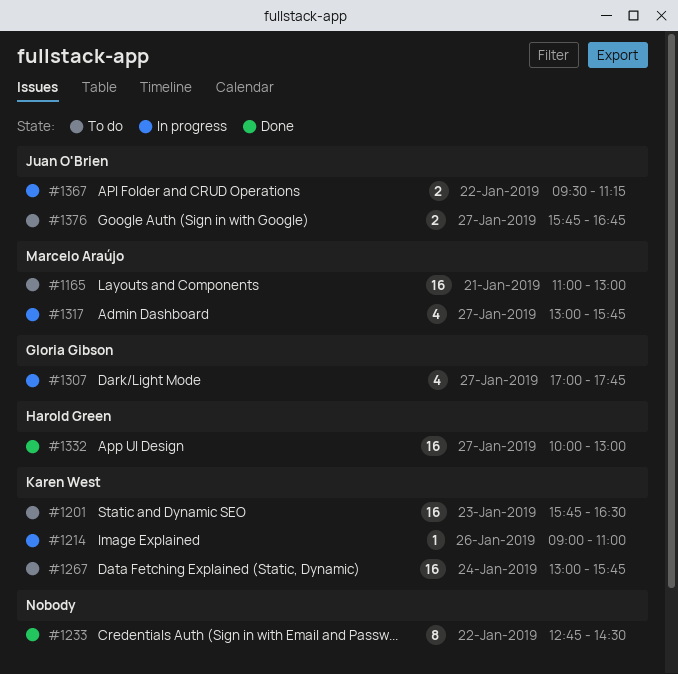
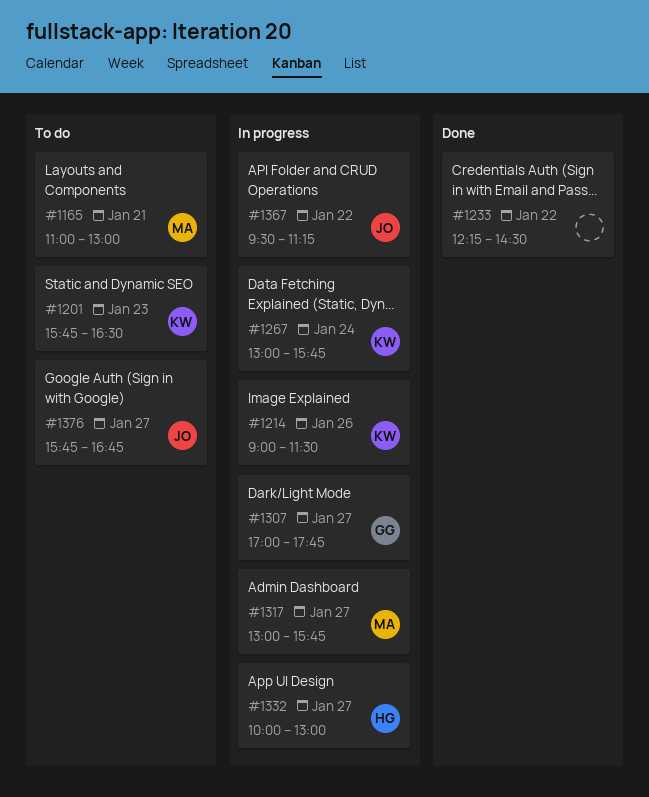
#1214, ends: 11:00 -> 11:30
#1233, begins: 12:45 -> 12:15
#1267, status: To do -> In progress
#1332, status: Done -> In progress

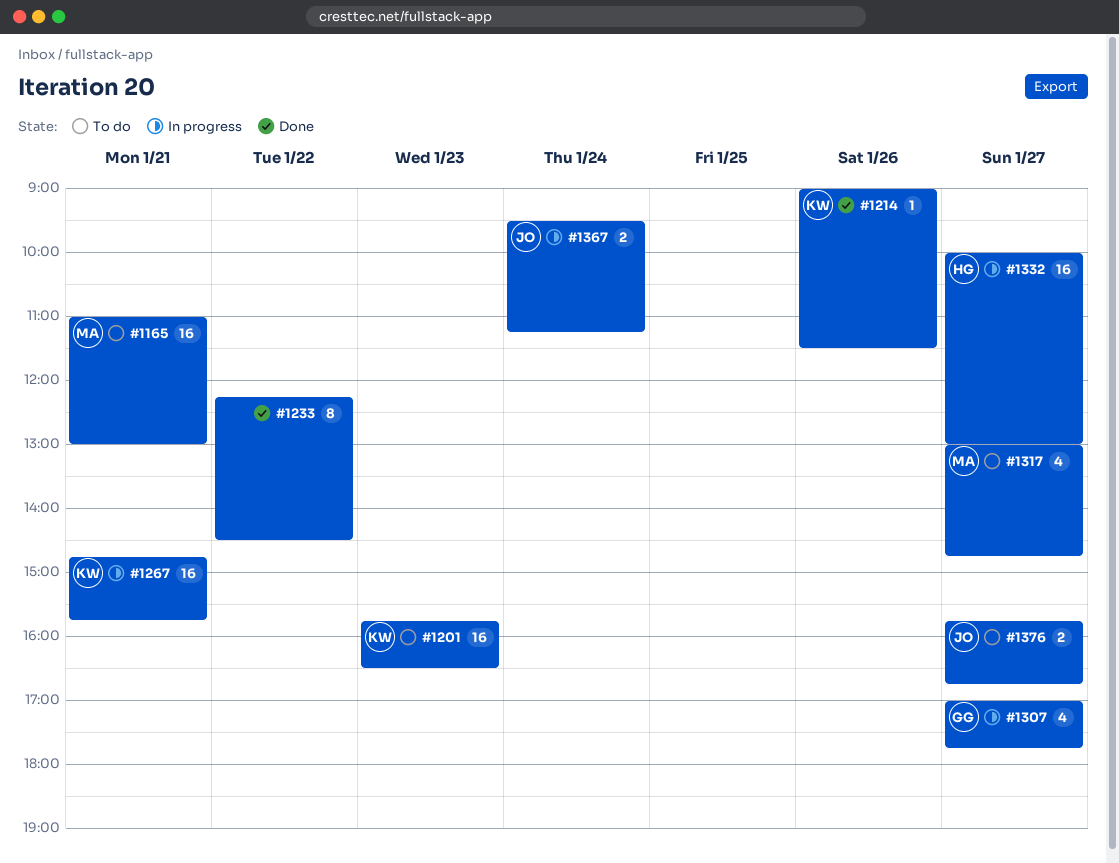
#1214, status: In progress -> Done
#1267, day: Jan 24 -> Jan 21
#1267, begins: 13:00 -> 14:45
#1317, status: In progress -> To do
#1317, ends: 15:45 -> 14:45
#1367, day: Jan 22 -> Jan 24

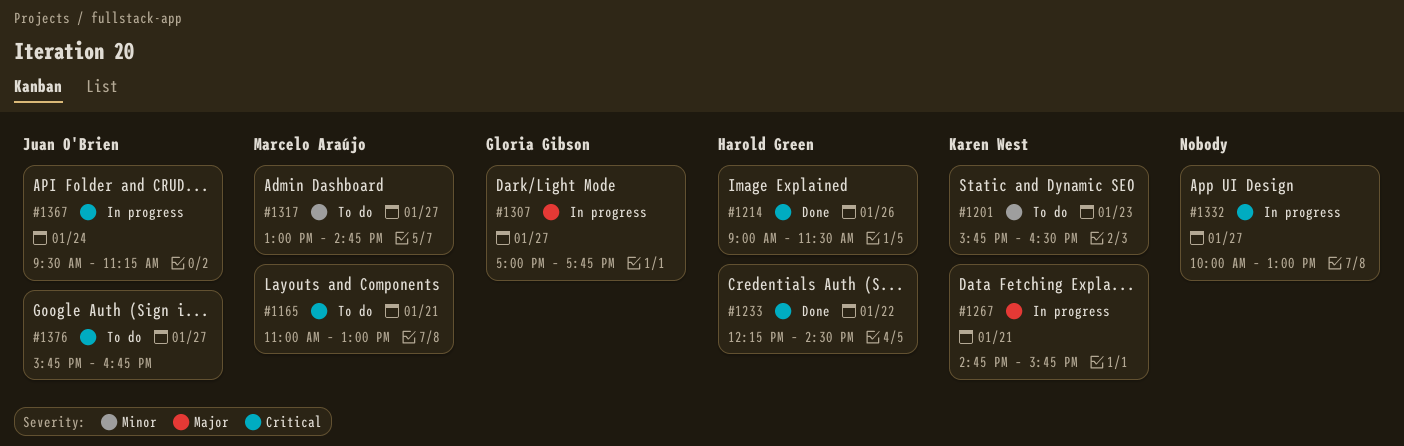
#1214, owner: Karen West -> Harold Green
#1233, owner: none -> Harold Green
#1332, owner: Harold Green -> none

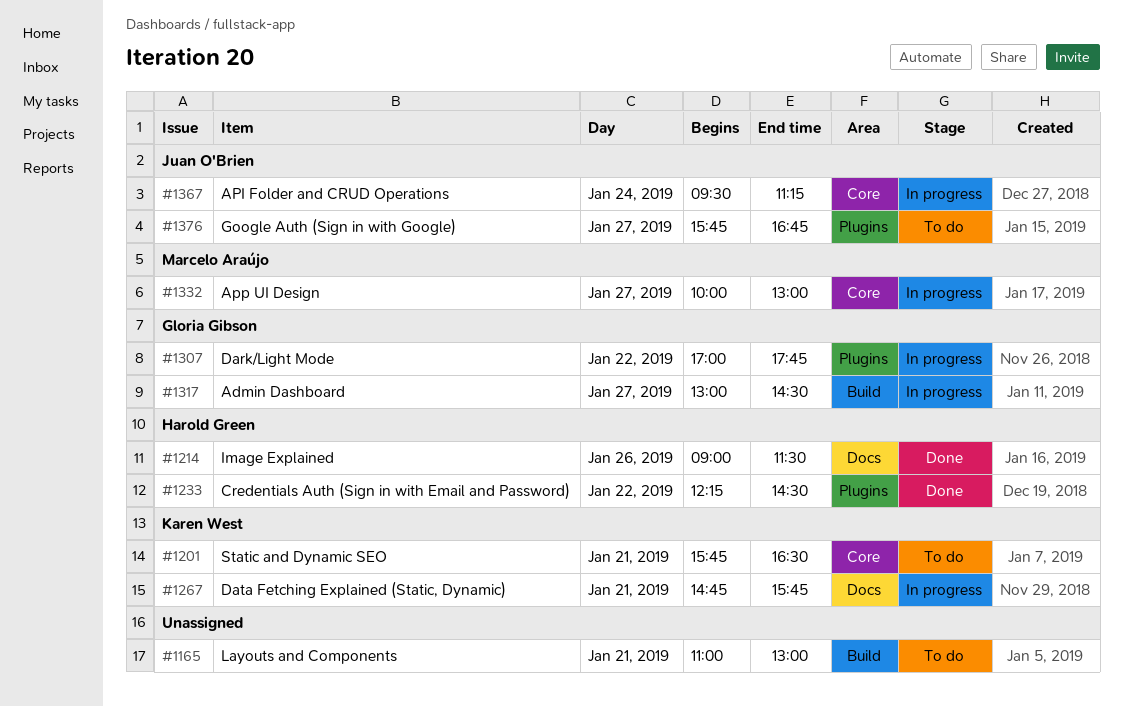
#1165, owner: Marcelo Araújo -> none
#1201, day: Jan 23 -> Jan 21
#1307, day: Jan 27 -> Jan 22
#1317, status: To do -> In progress
#1317, owner: Marcelo Araújo -> Gloria Gibson
#1317, ends: 14:45 -> 14:30
#1332, owner: none -> Marcelo Araújo

